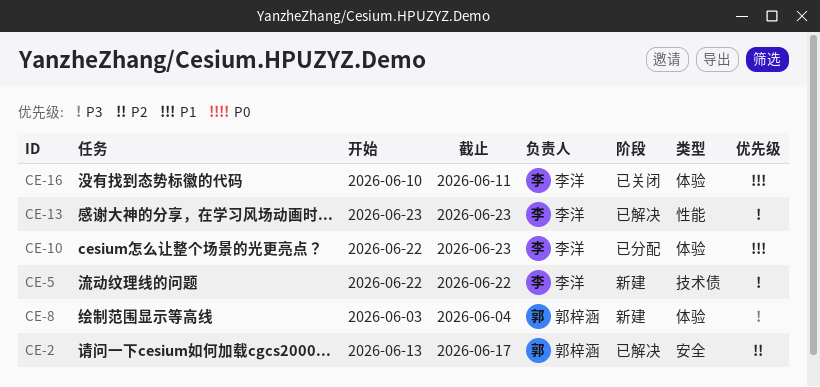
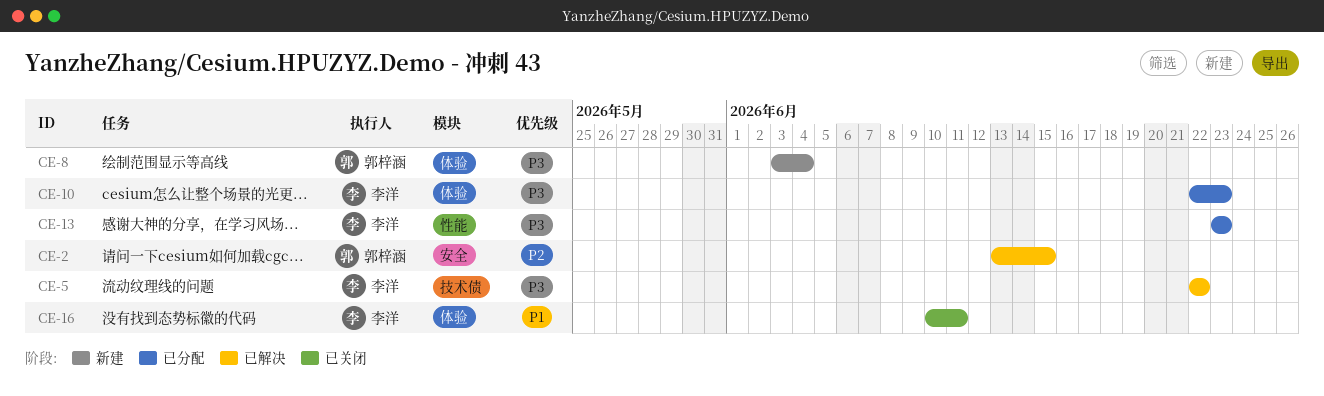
CE-2, due: Jun 17 -> Jun 15
CE-5, status: 新建 -> 已解决
CE-10, priority: P1 -> P3
CE-13, status: 已解决 -> 已分配

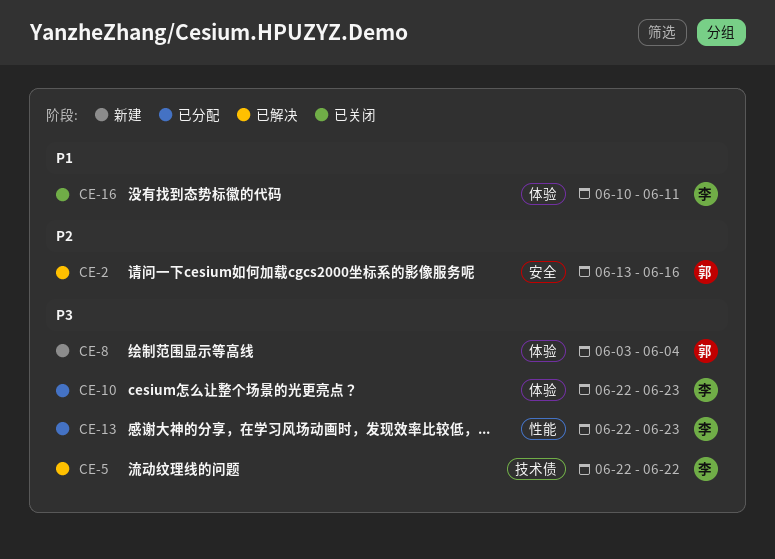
CE-2, due: Jun 15 -> Jun 16
CE-13, start: Jun 23 -> Jun 22

